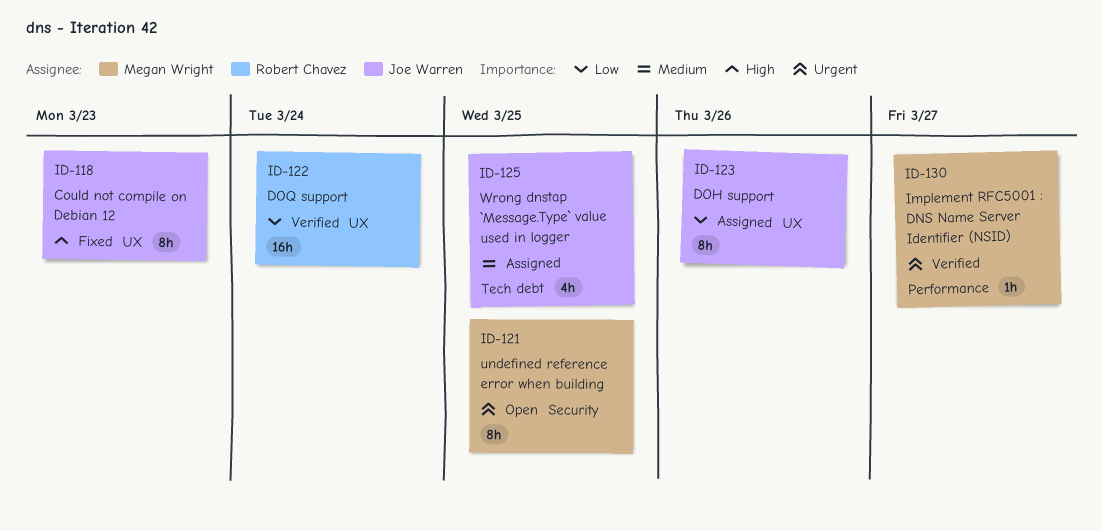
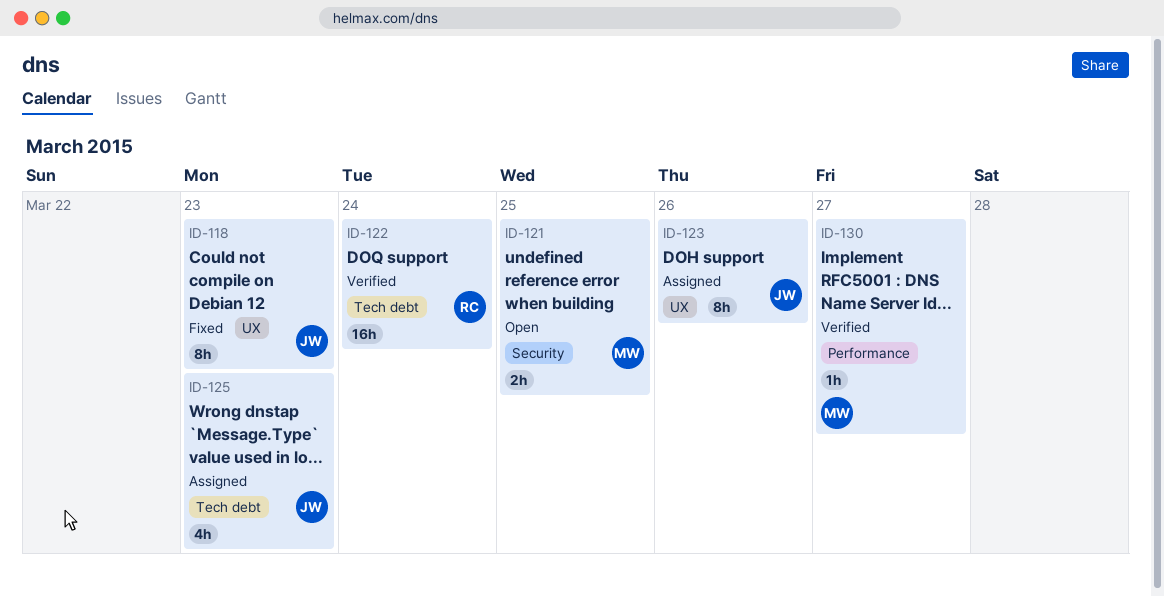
ID-121, estimate: 8h -> 2h
ID-122, label: UX -> Tech debt
ID-125, due: Mar 25 -> Mar 23

